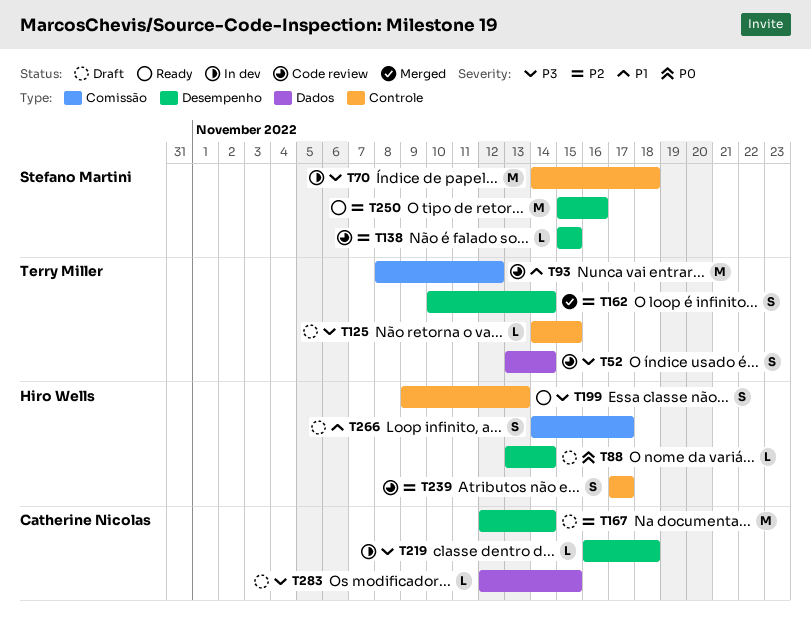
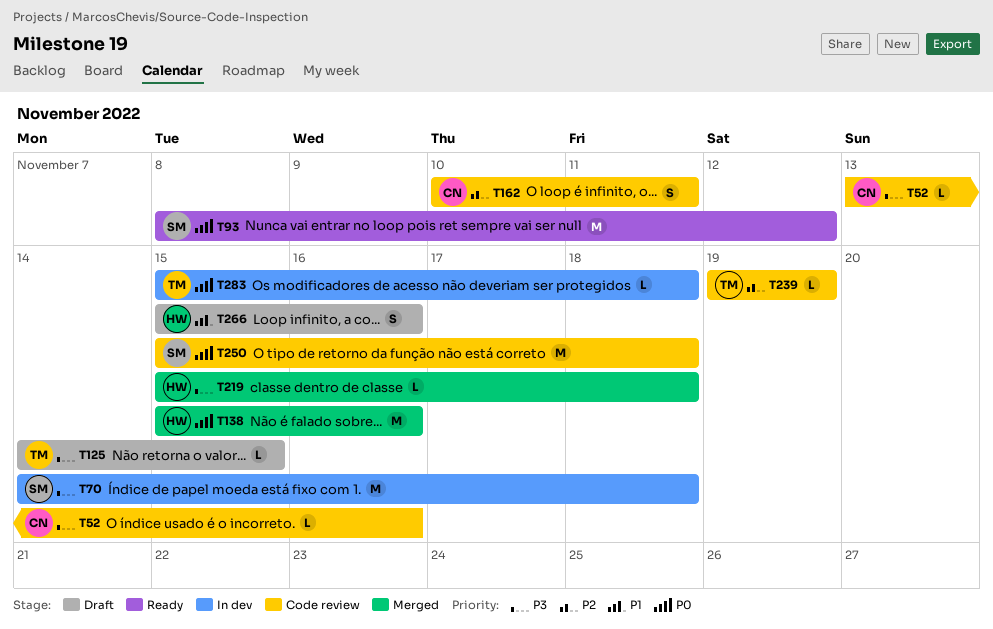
T52, owner: Terry Miller -> Catherine Nicolas
T52, estimate: S -> L
T52, due: Nov 14 -> Nov 16
T88: present -> none
T93, status: Code review -> Ready
T93, owner: Terry Miller -> Stefano Martini
T93, priority: P1 -> P0
T138, status: Code review -> Merged
T138, owner: Stefano Martini -> Hiro Wells
T138, priority: P2 -> P0
T138, estimate: L -> M
T138, due: Nov 15 -> Nov 16
T162, status: Merged -> Code review
T162, owner: Terry Miller -> Catherine Nicolas
T162, due: Nov 14 -> Nov 11
T167: present -> none
T199: present -> none
T219, status: In dev -> Merged
T219, owner: Catherine Nicolas -> Hiro Wells
T219, start: Nov 16 -> Nov 15
T239, owner: Hiro Wells -> Terry Miller
T239, estimate: S -> L
T239, start: Nov 17 -> Nov 19
T239, due: Nov 17 -> Nov 19
T250, status: Ready -> Code review
T250, priority: P2 -> P0
T250, due: Nov 16 -> Nov 18
T266, start: Nov 14 -> Nov 15
T266, due: Nov 17 -> Nov 16
T283, status: Draft -> In dev
T283, owner: Catherine Nicolas -> Terry Miller
T283, priority: P3 -> P0
T283, start: Nov 12 -> Nov 15
T283, due: Nov 15 -> Nov 18

